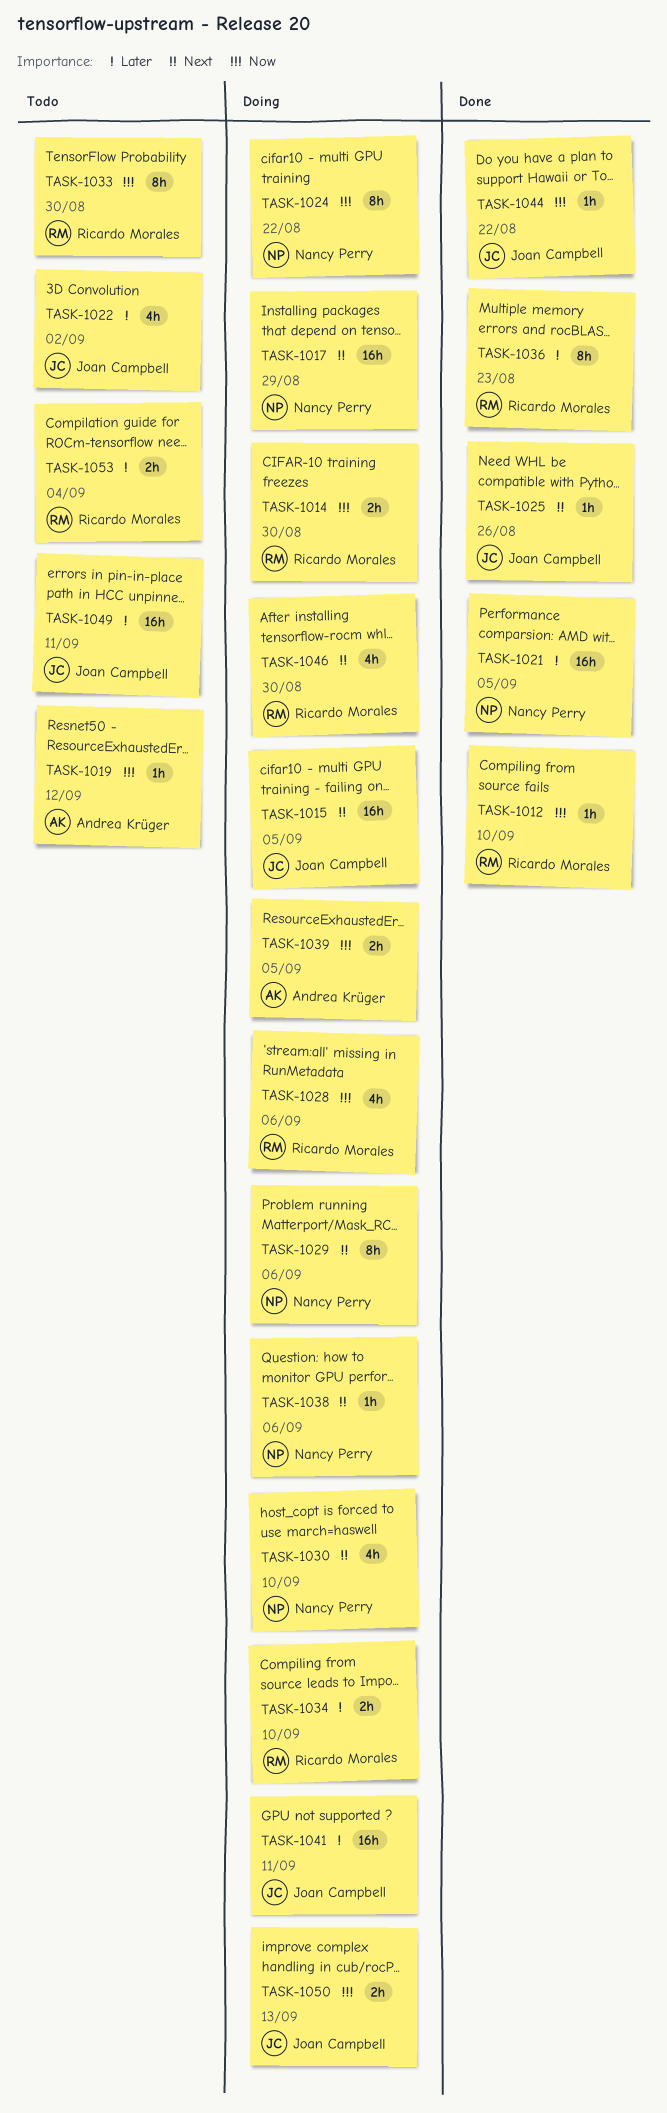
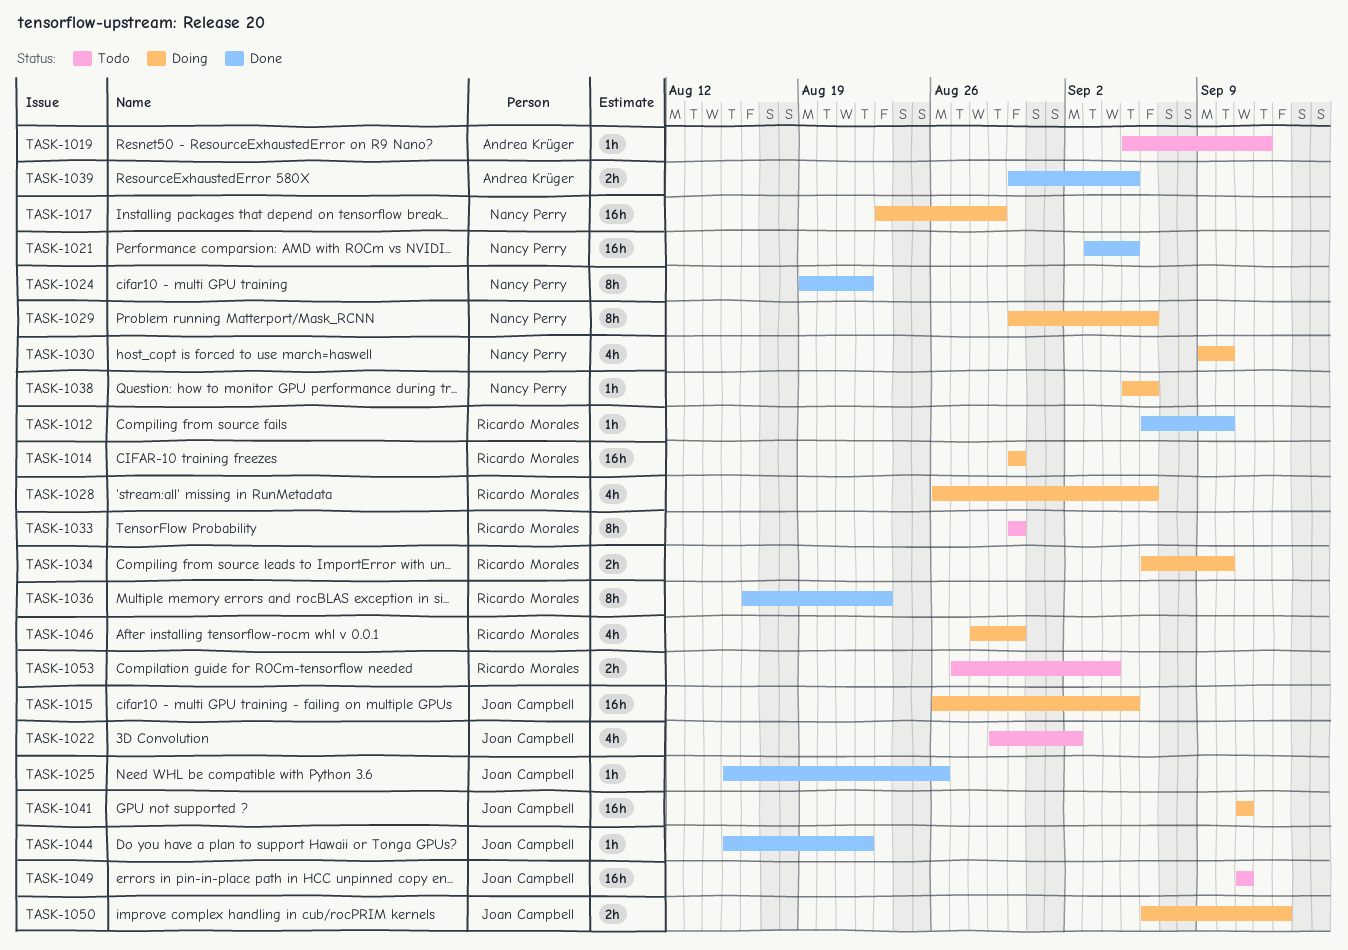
TASK-1014, estimate: 2h -> 16h
TASK-1024, status: Doing -> Done
TASK-1039, status: Doing -> Done

